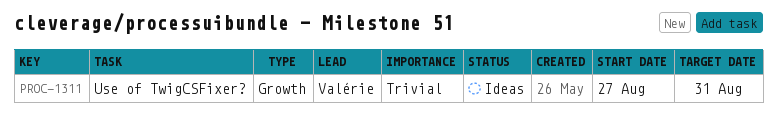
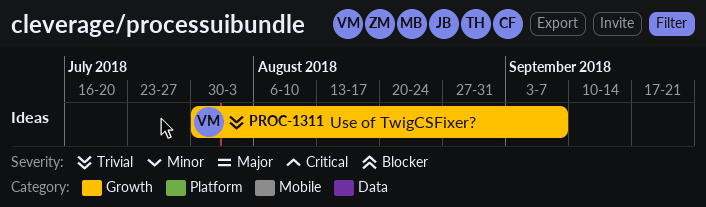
PROC-1311, start: Aug 27 -> Jul 30
PROC-1311, due: Aug 31 -> Sep 7

